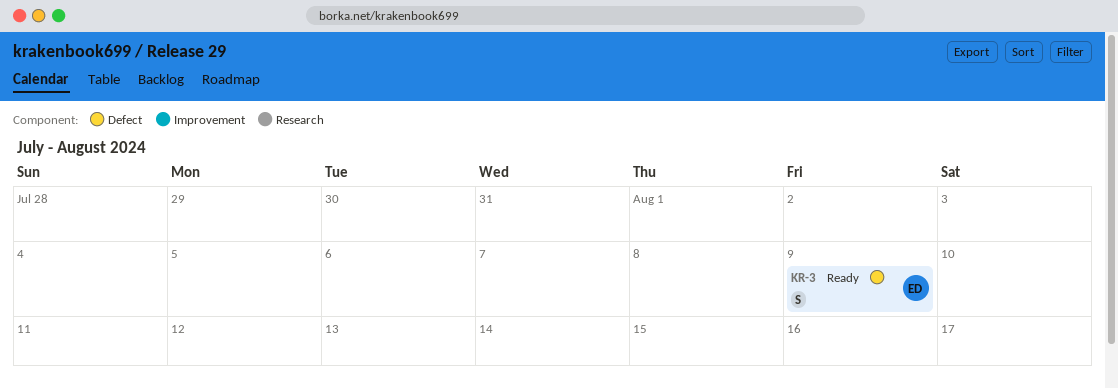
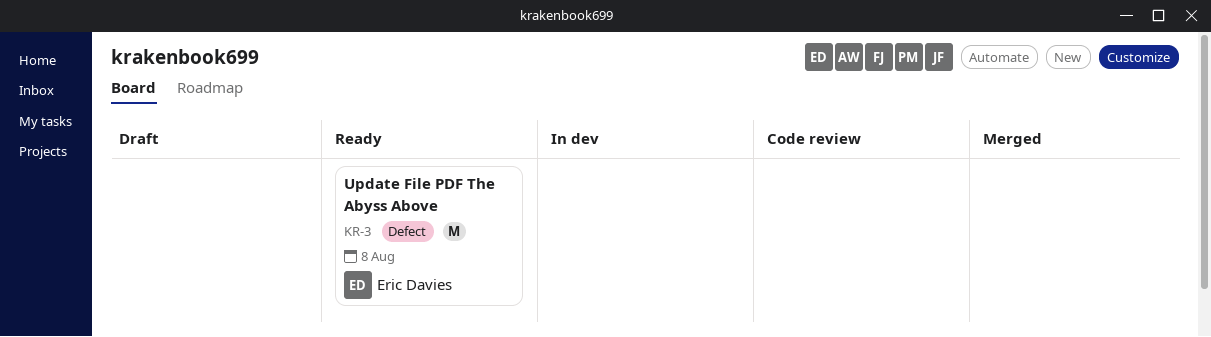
KR-3, estimate: S -> M
KR-3, due: Aug 9 -> Aug 8

